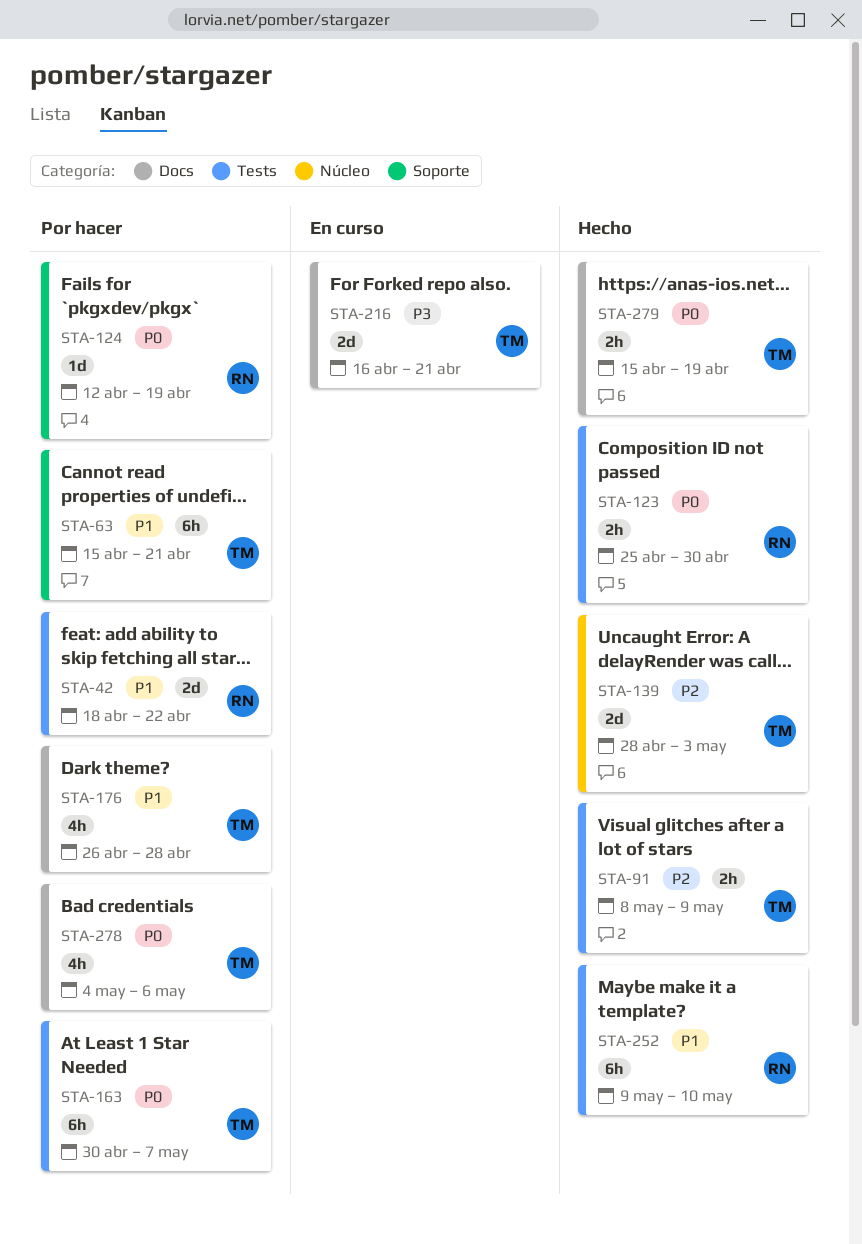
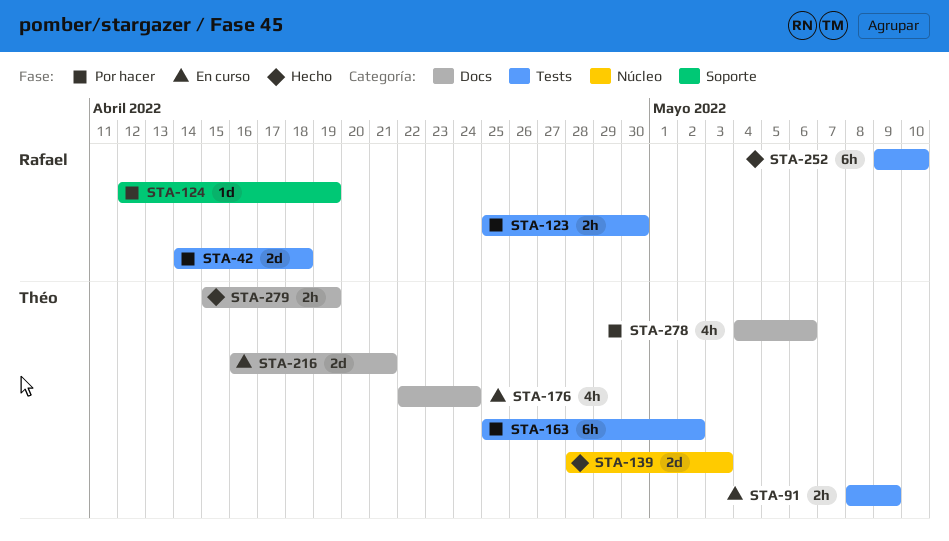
STA-42, start: Apr 18 -> Apr 14
STA-42, due: Apr 22 -> Apr 18
STA-63: present -> none
STA-91, status: Hecho -> En curso
STA-123, status: Hecho -> Por hacer
STA-163, start: Apr 30 -> Apr 25
STA-163, due: May 7 -> May 2
STA-176, status: Por hacer -> En curso
STA-176, start: Apr 26 -> Apr 22
STA-176, due: Apr 28 -> Apr 24

